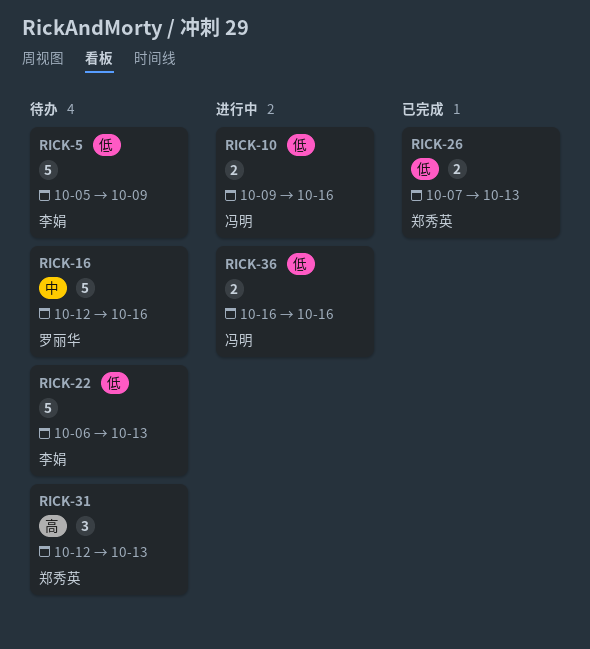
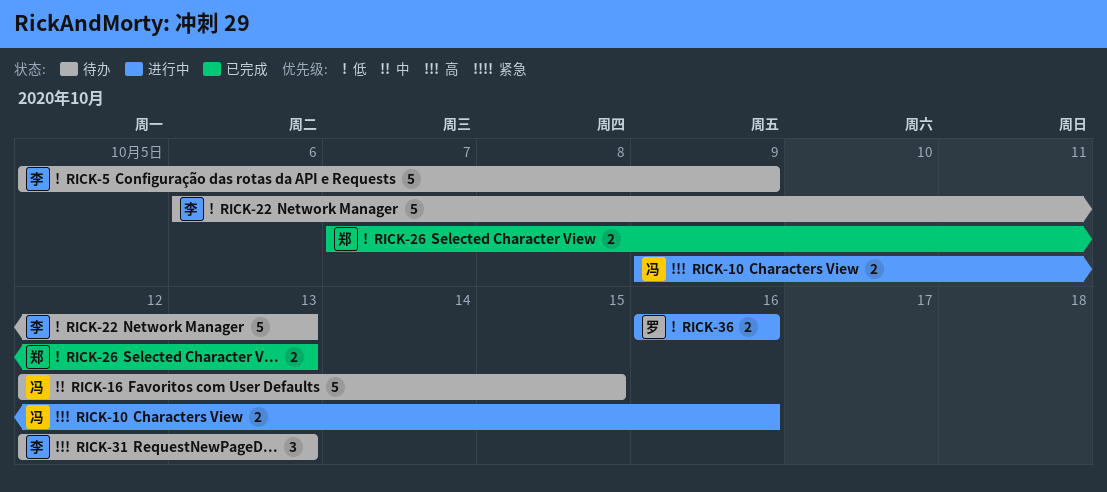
RICK-10, priority: 低 -> 高
RICK-16, owner: 罗丽华 -> 冯明
RICK-16, due: Oct 16 -> Oct 15
RICK-31, owner: 郑秀英 -> 李娟
RICK-36, owner: 冯明 -> 罗丽华

